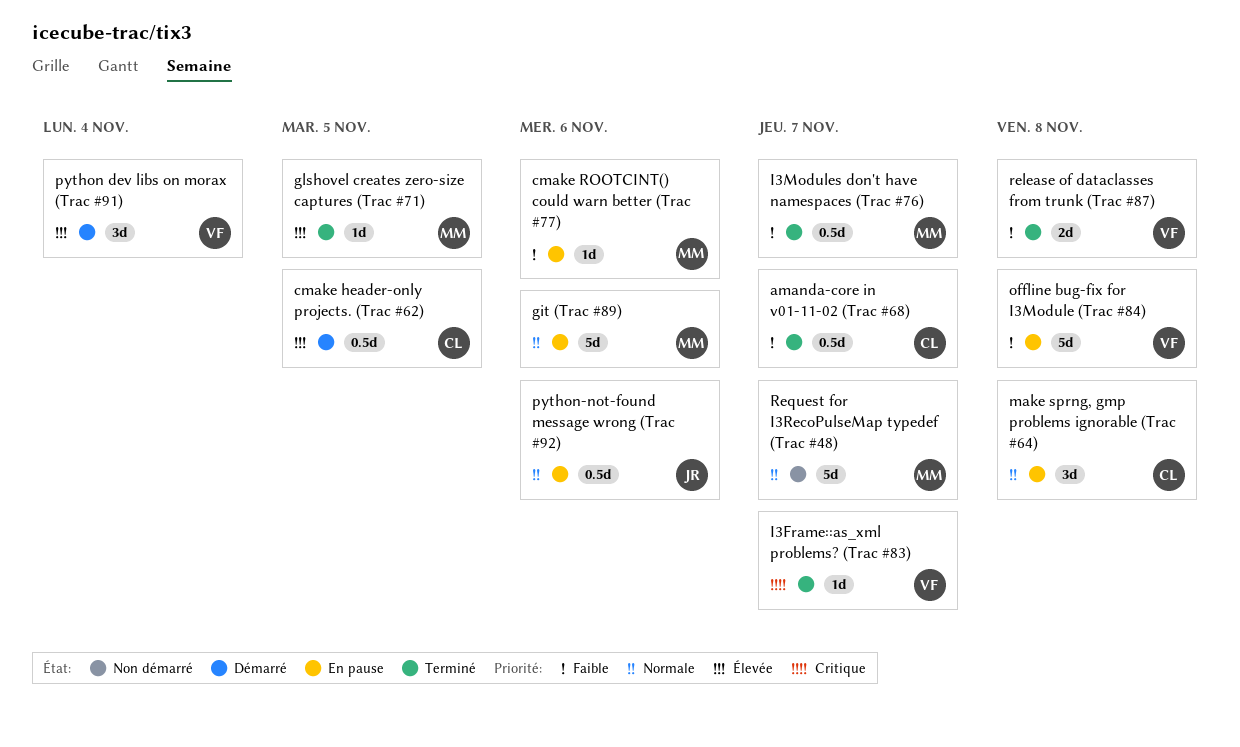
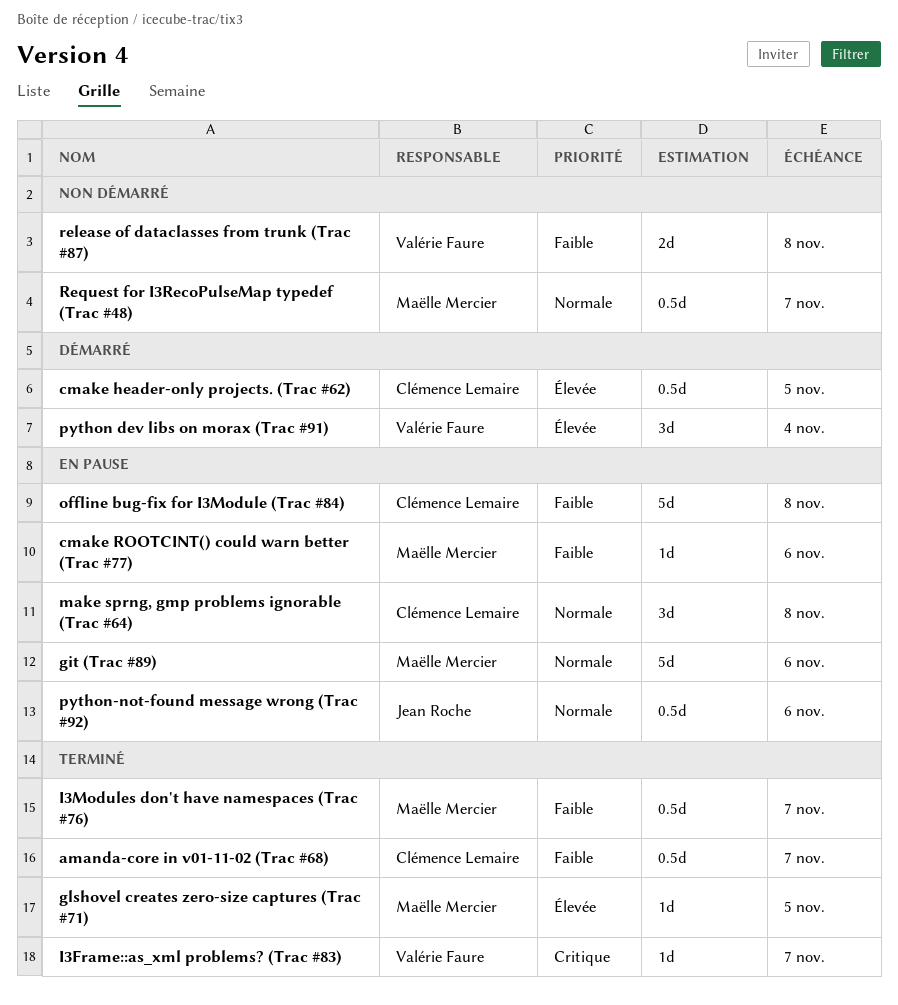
offline bug-fix for I3Module (Trac #84), owner: Valérie Faure -> Clémence Lemaire
release of dataclasses from trunk (Trac #87), status: Terminé -> Non démarré
Request for I3RecoPulseMap typedef (Trac #48), estimate: 5d -> 0.5d

